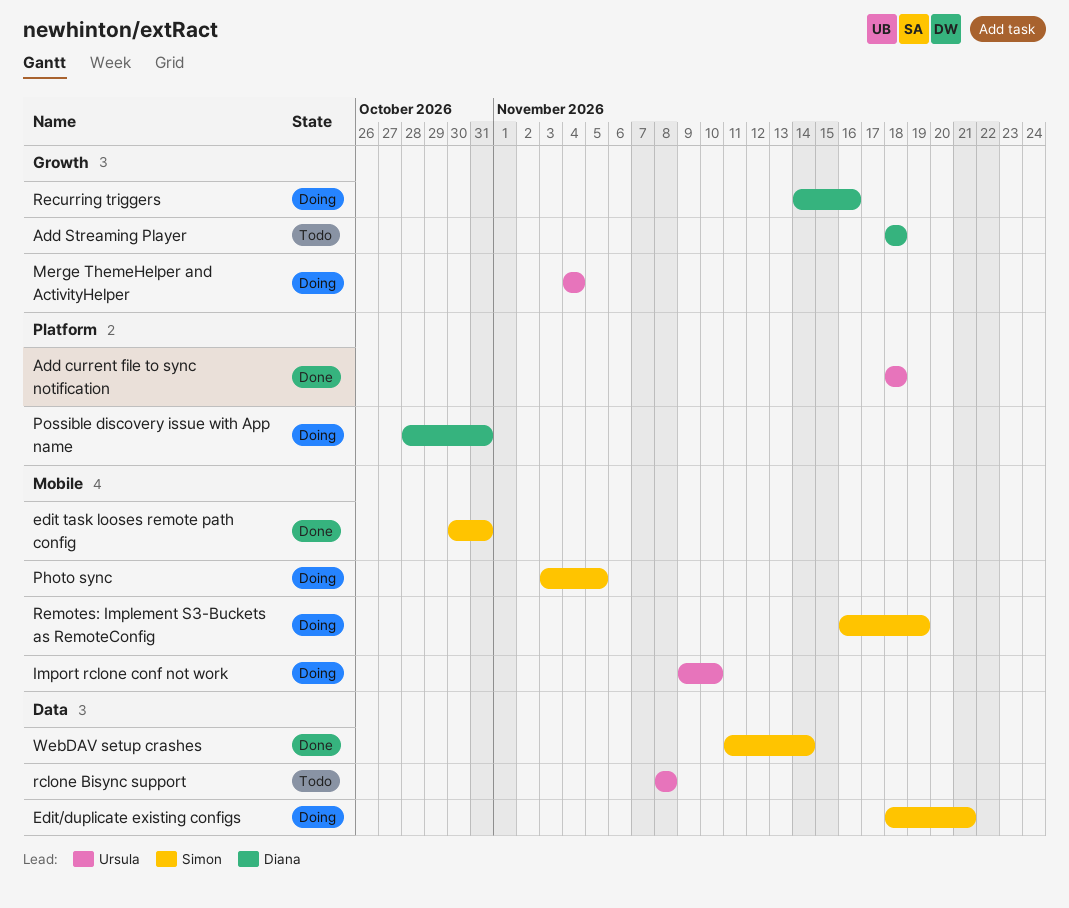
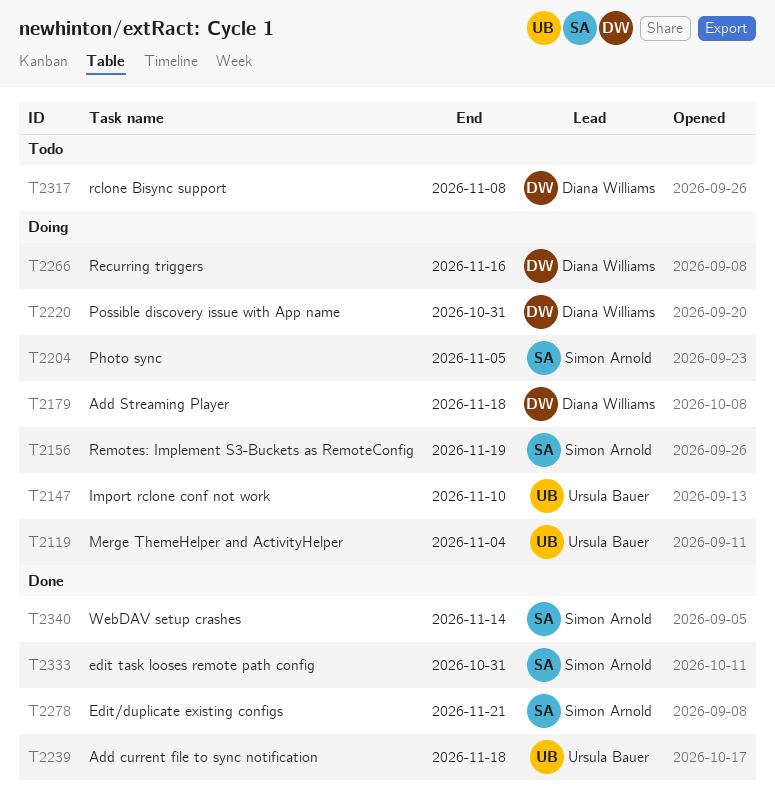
Add Streaming Player, status: Todo -> Doing
Edit/duplicate existing configs, status: Doing -> Done
rclone Bisync support, owner: Ursula Bauer -> Diana Williams

